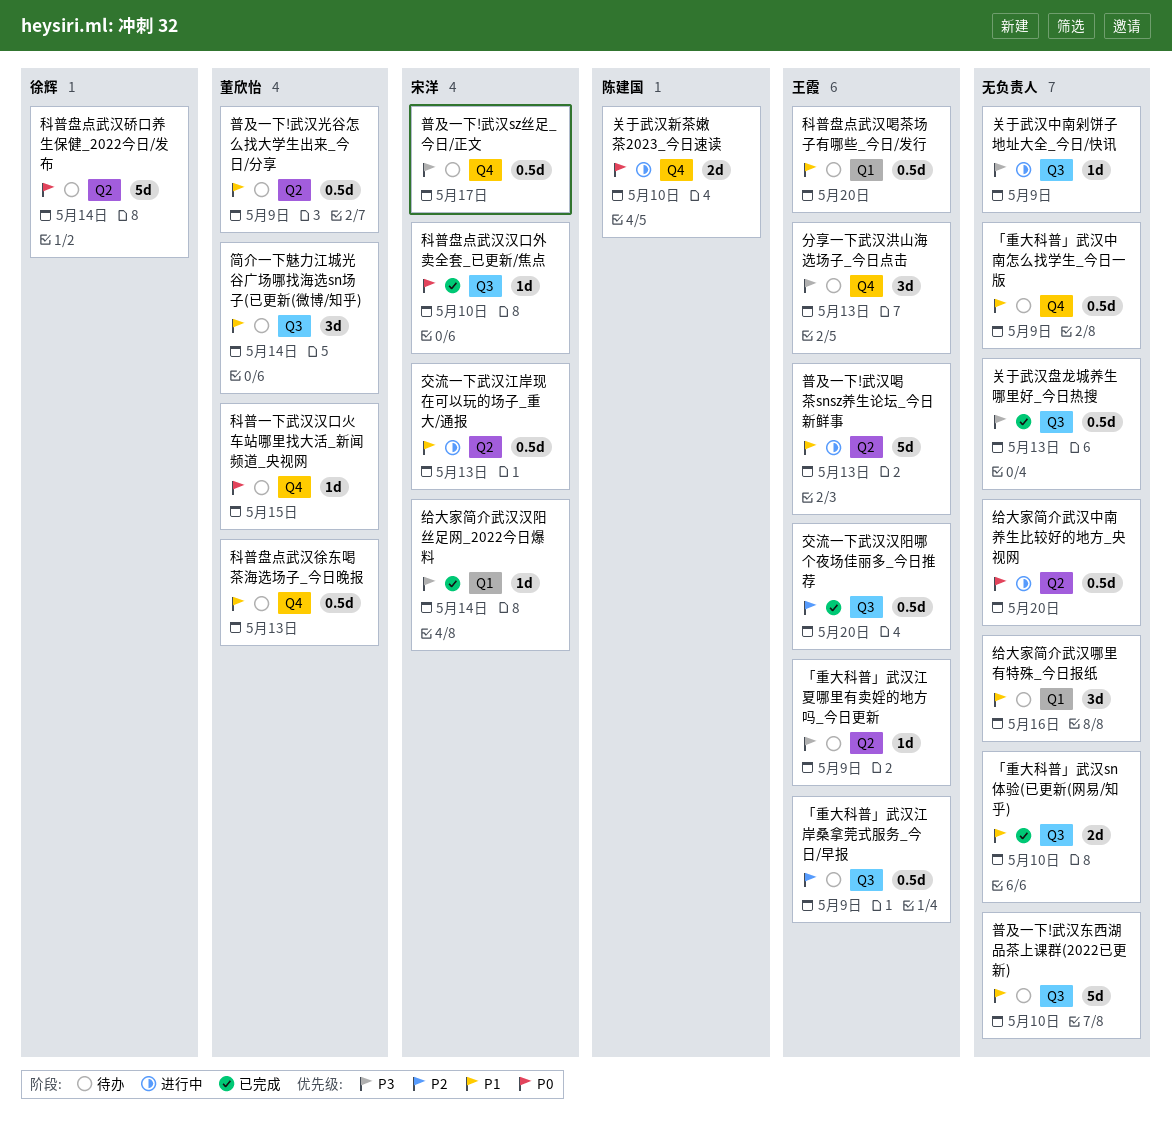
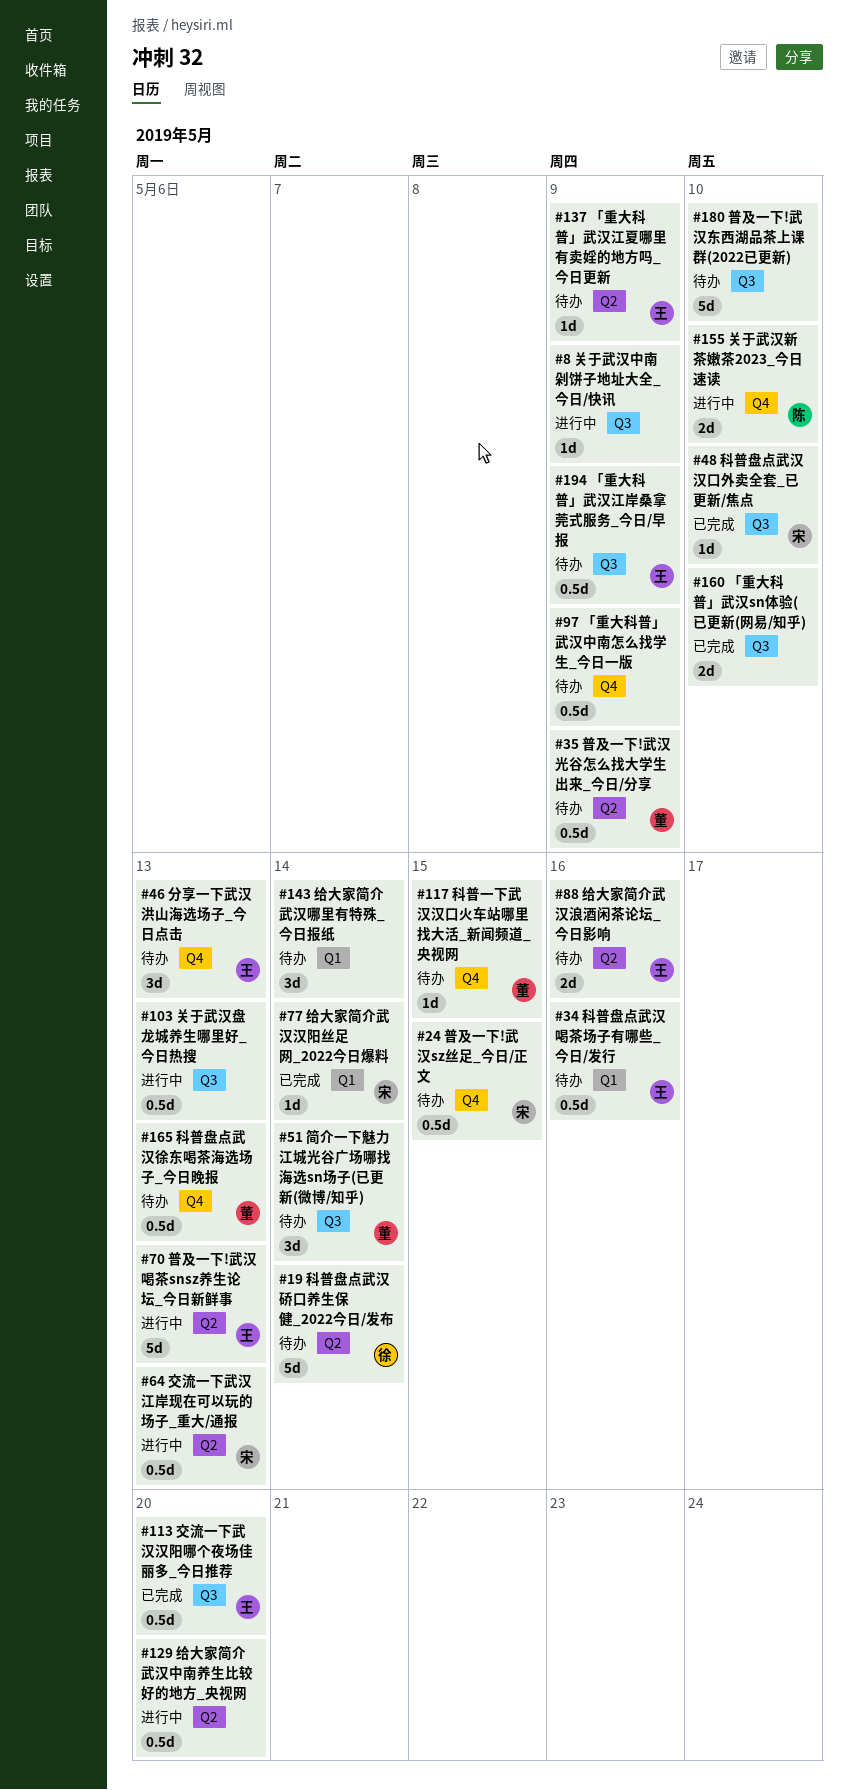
关于武汉盘龙城养生哪里好_今日热搜, status: 已完成 -> 进行中
普及一下!武汉sz丝足_今日/正文, due: May 17 -> May 15
科普盘点武汉喝茶场子有哪些_今日/发行, due: May 20 -> May 16
给大家简介武汉哪里有特殊_今日报纸, due: May 16 -> May 14
给大家简介武汉浪酒闲茶论坛_今日影响: none -> present

